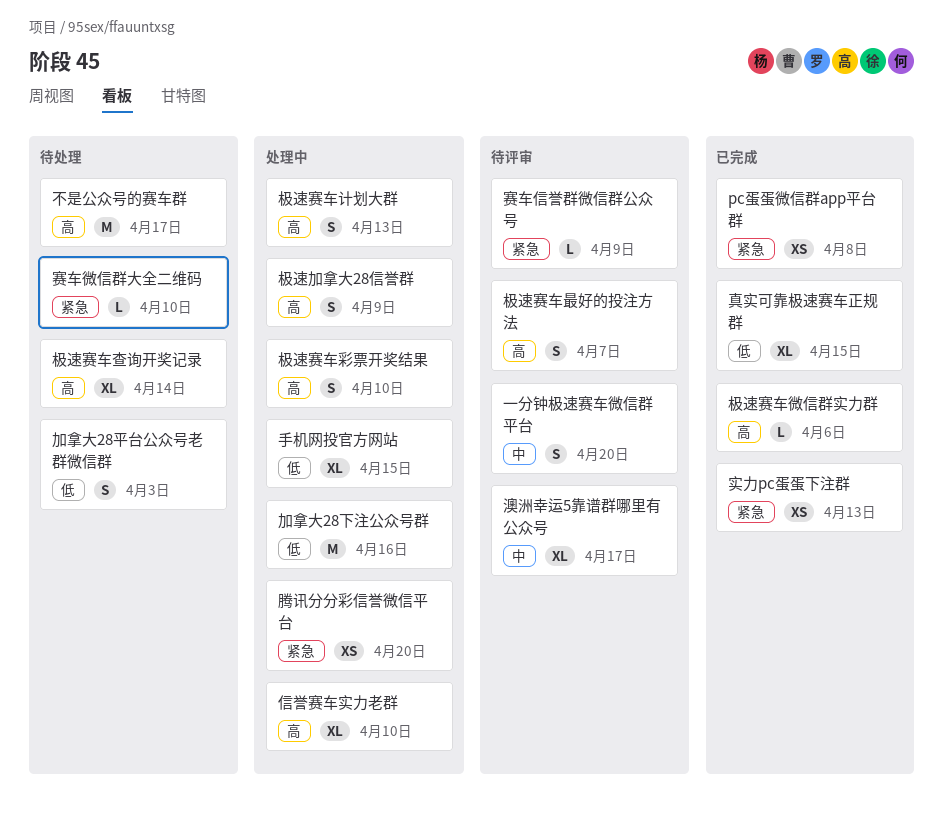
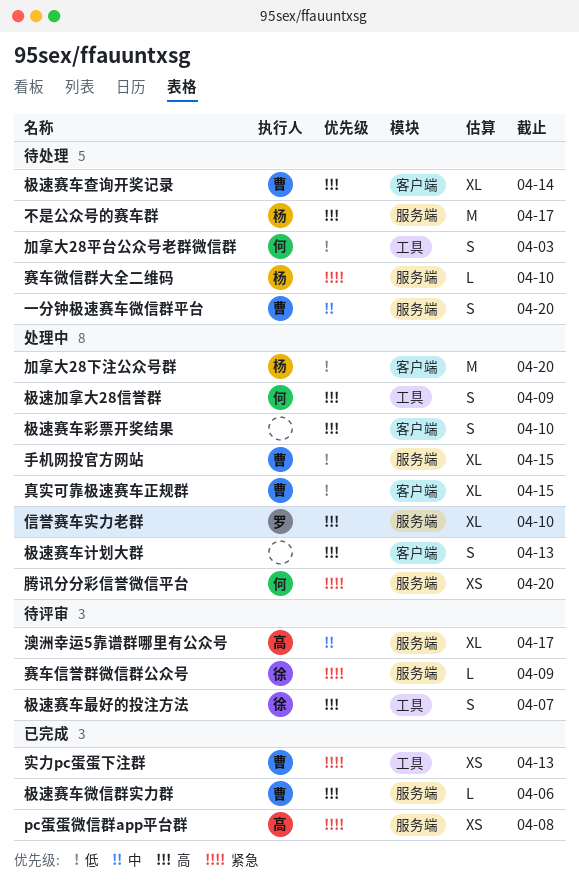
一分钟极速赛车微信群平台, status: 待评审 -> 待处理
加拿大28下注公众号群, due: Apr 16 -> Apr 20
真实可靠极速赛车正规群, status: 已完成 -> 处理中

